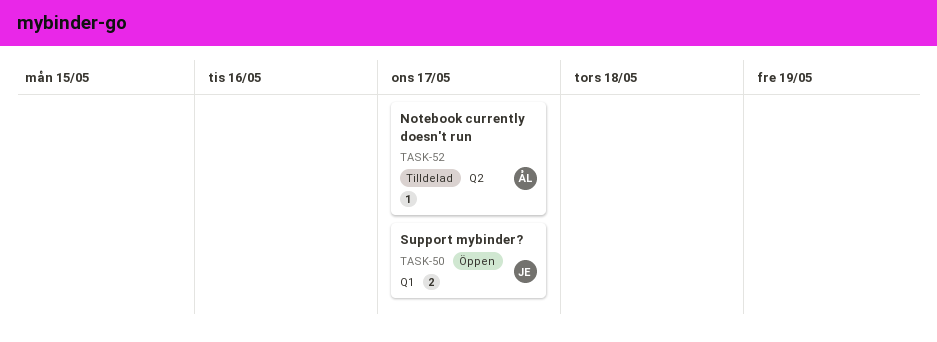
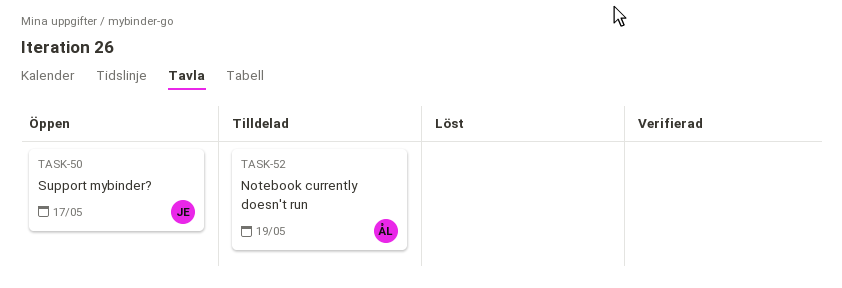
TASK-52, due: May 17 -> May 19

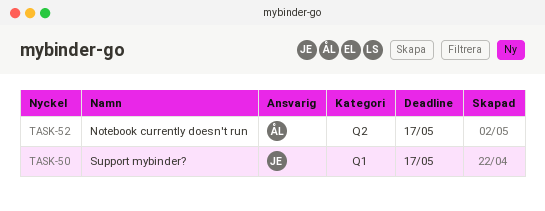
TASK-52, due: May 19 -> May 17

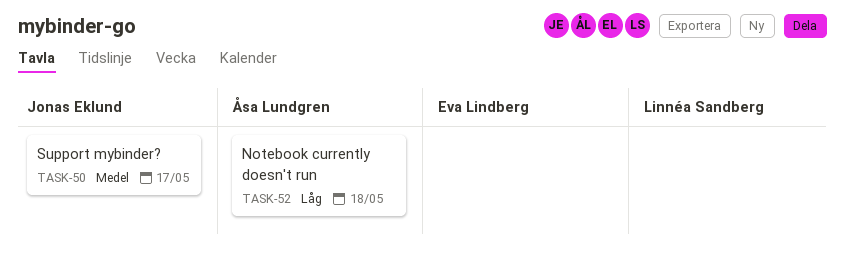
TASK-52, due: May 17 -> May 18

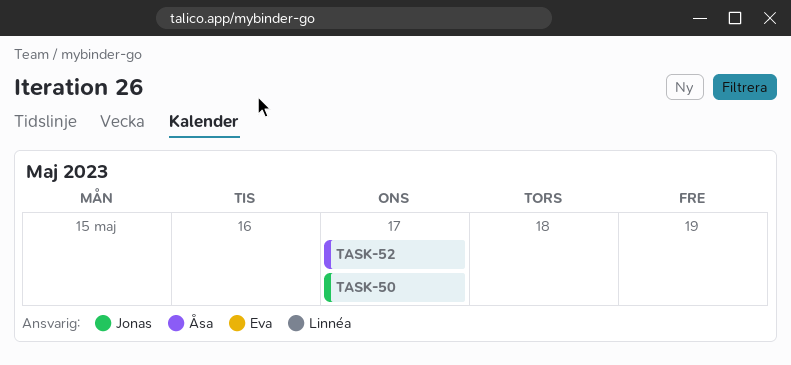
TASK-52, due: May 18 -> May 17

